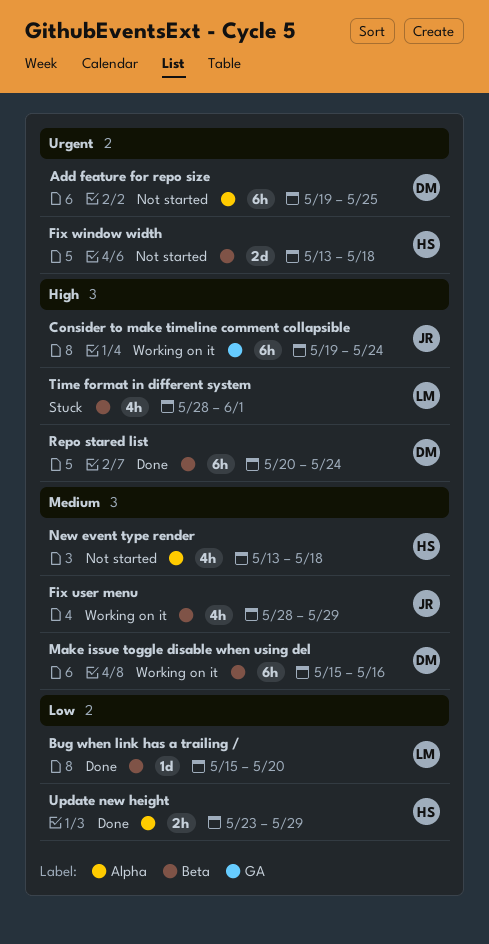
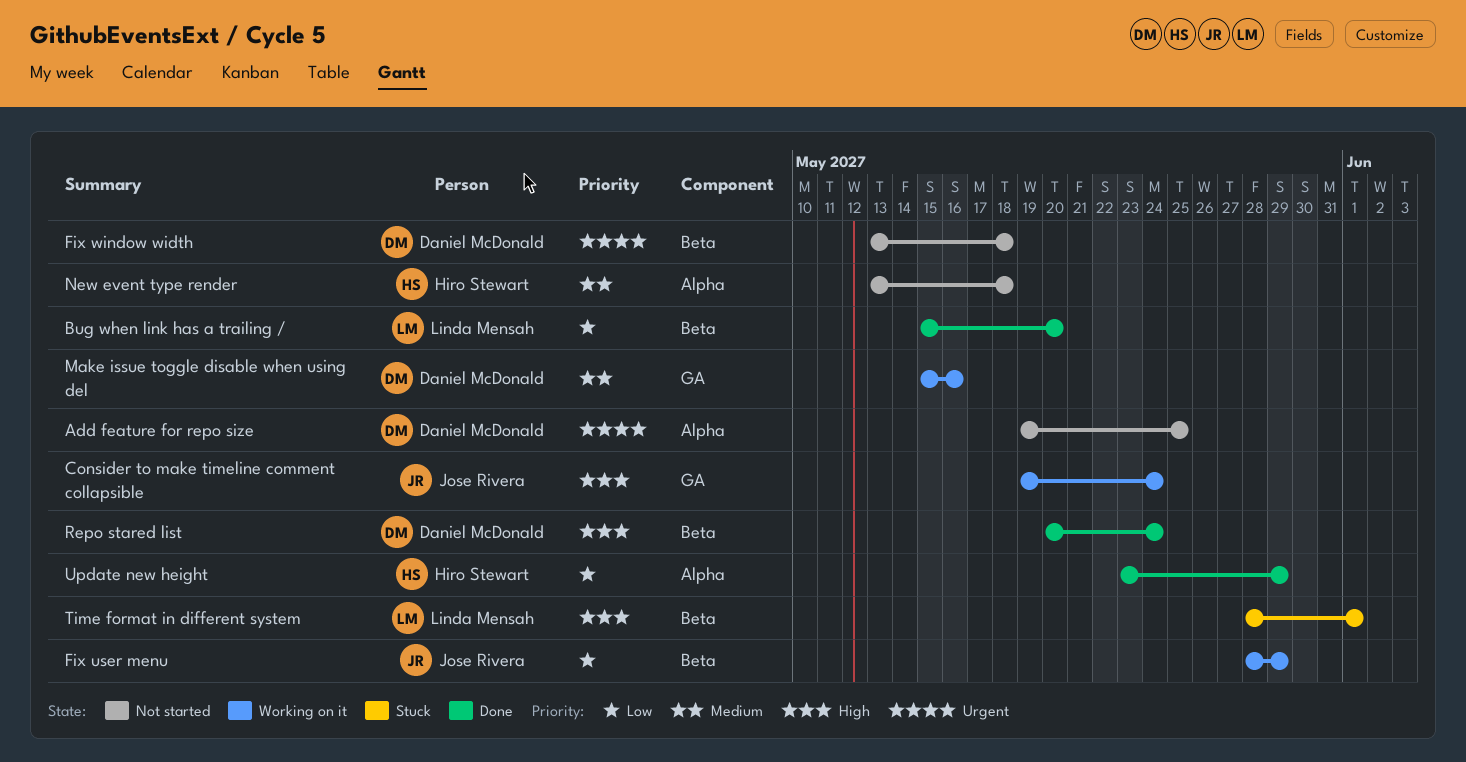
Fix user menu, priority: Medium -> Low
Fix window width, owner: Hiro Stewart -> Daniel McDonald
Make issue toggle disable when using del, label: Beta -> GA

